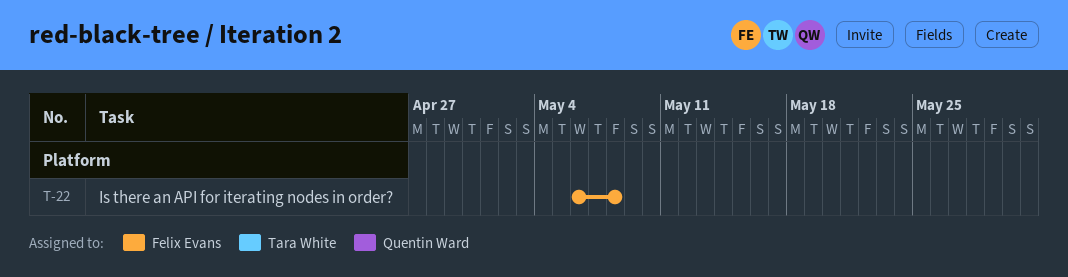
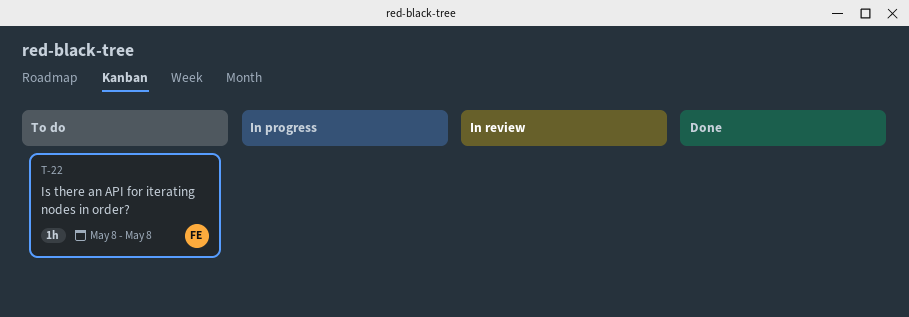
T-22, start: May 6 -> May 8

